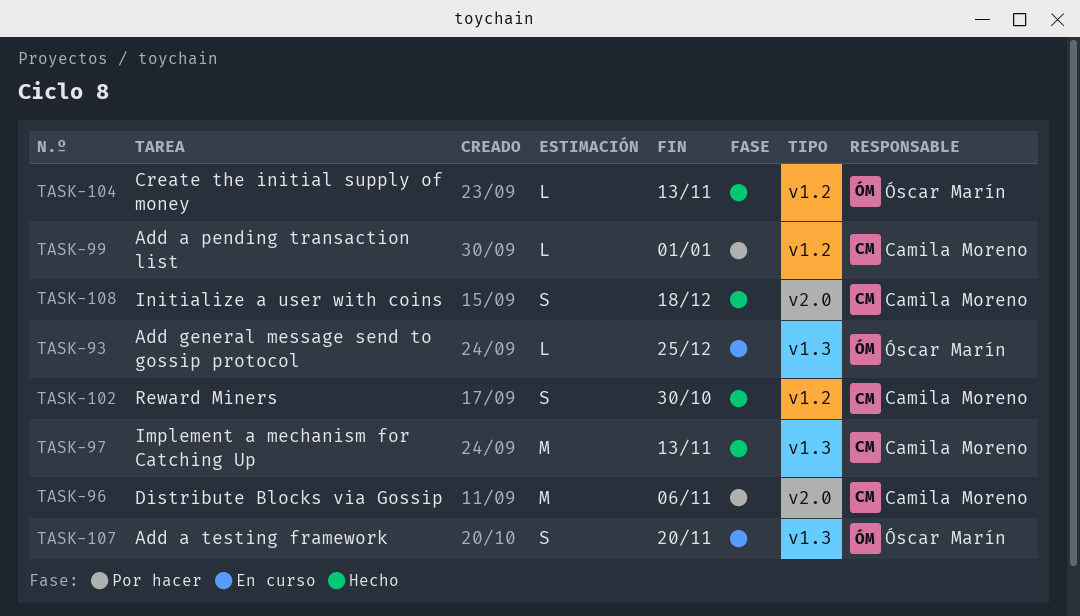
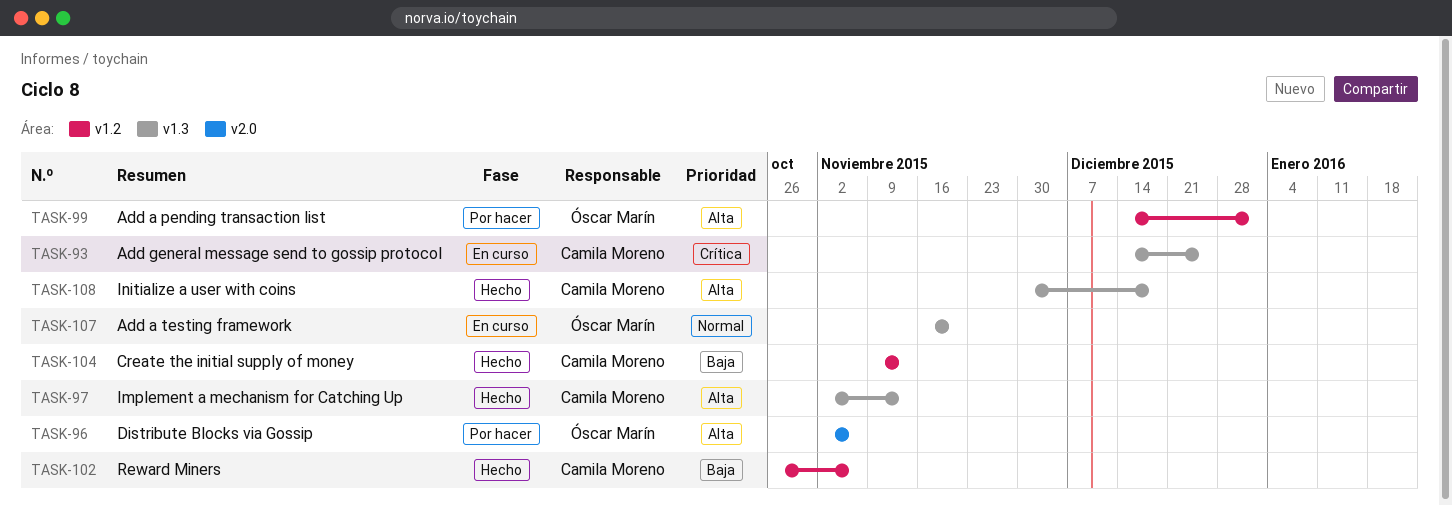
TASK-93, owner: Óscar Marín -> Camila Moreno
TASK-96, owner: Camila Moreno -> Óscar Marín
TASK-99, owner: Camila Moreno -> Óscar Marín
TASK-102, due: Oct 30 -> Nov 6
TASK-104, owner: Óscar Marín -> Camila Moreno
TASK-108, label: v2.0 -> v1.3

